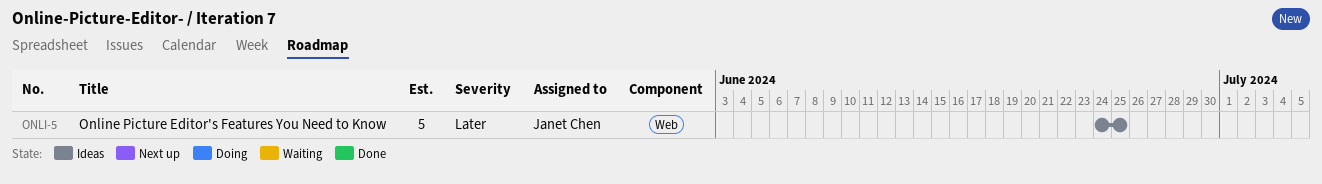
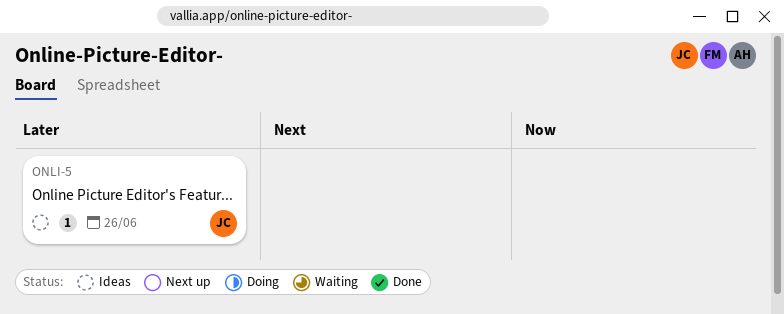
ONLI-5, estimate: 5 -> 1
ONLI-5, due: Jun 25 -> Jun 26

